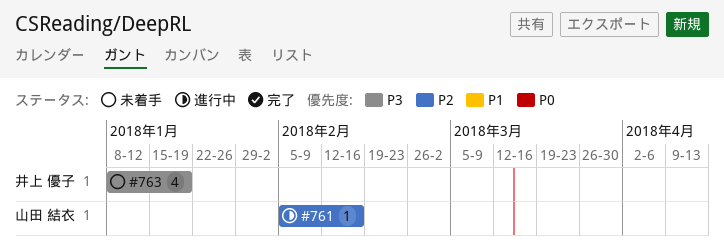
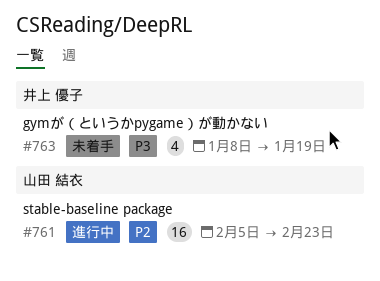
#761, estimate: 1 -> 16
#761, due: Feb 16 -> Feb 23

